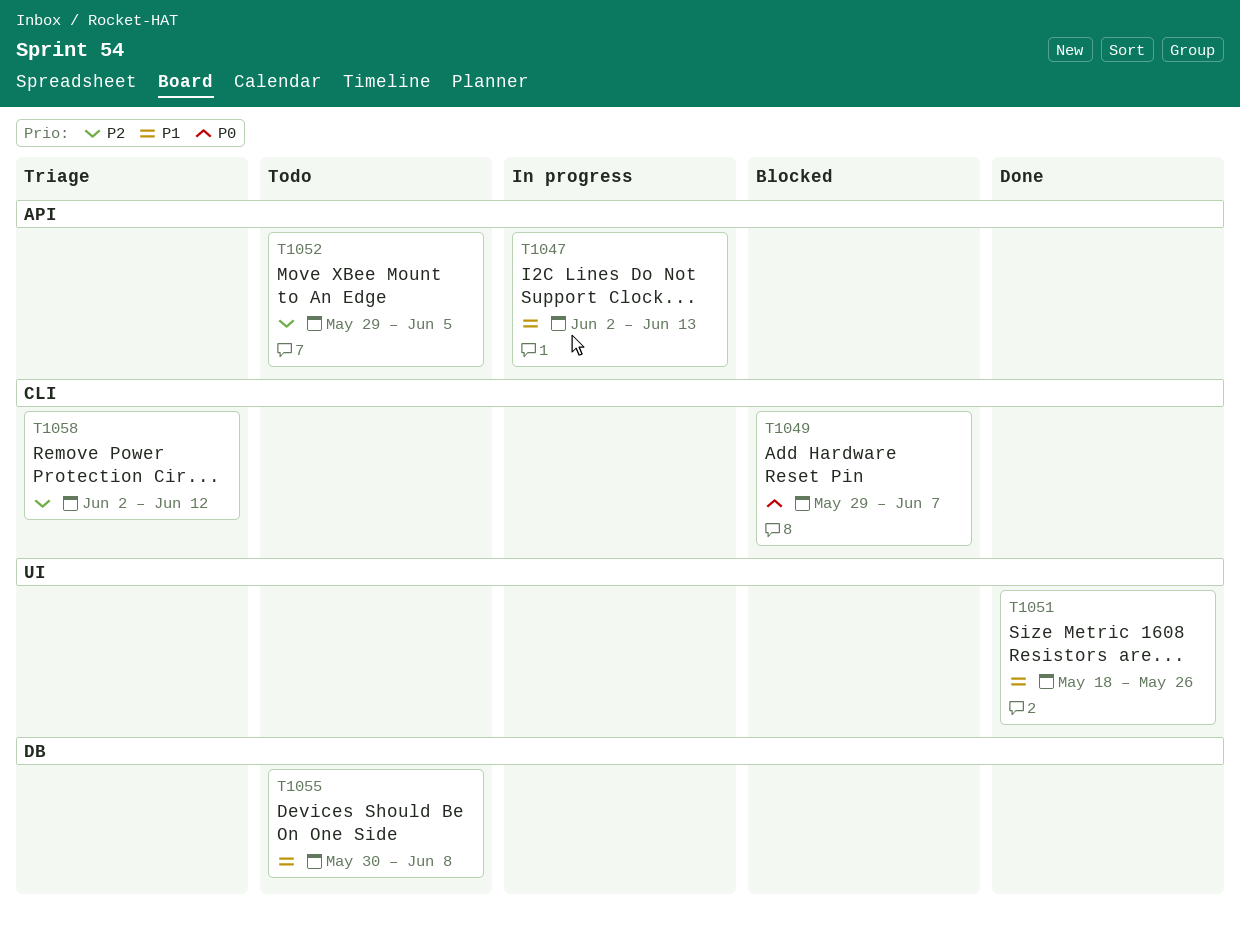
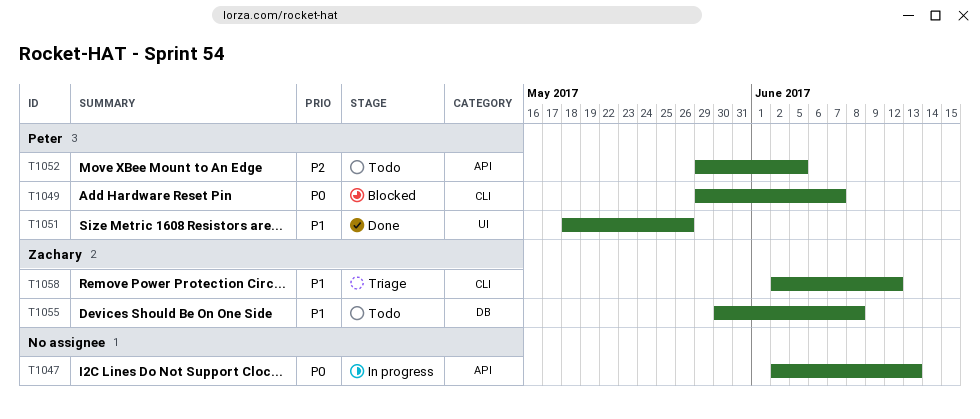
T1047, priority: P1 -> P0
T1058, priority: P2 -> P1

